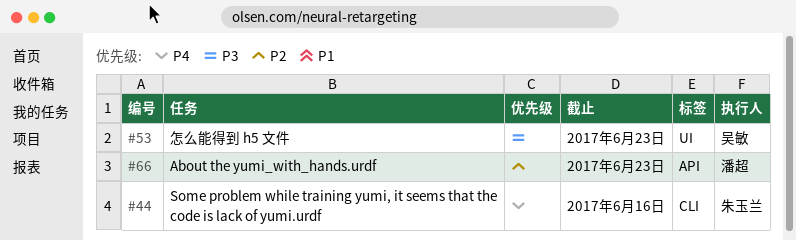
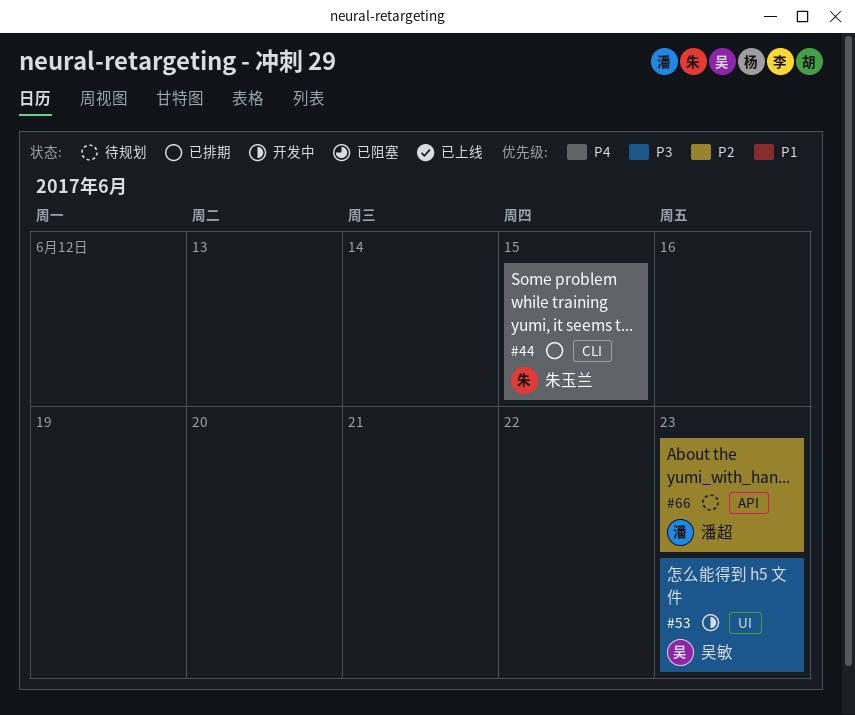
#44, due: Jun 16 -> Jun 15

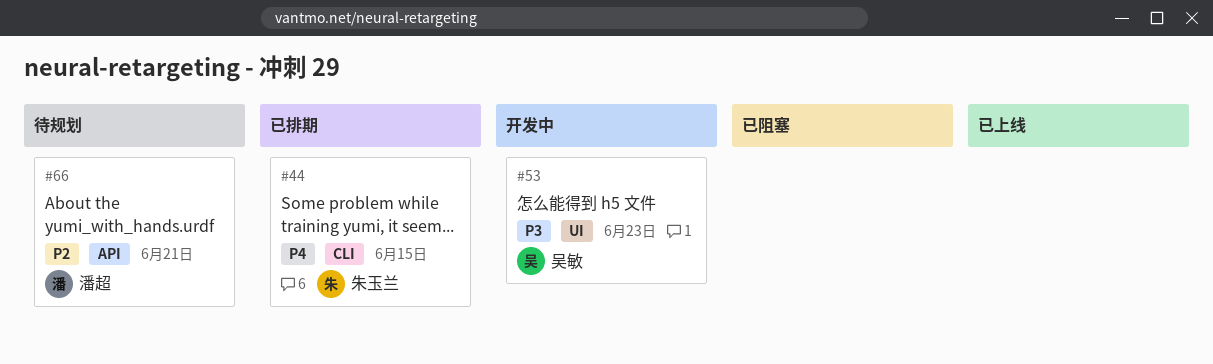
#66, due: Jun 23 -> Jun 21

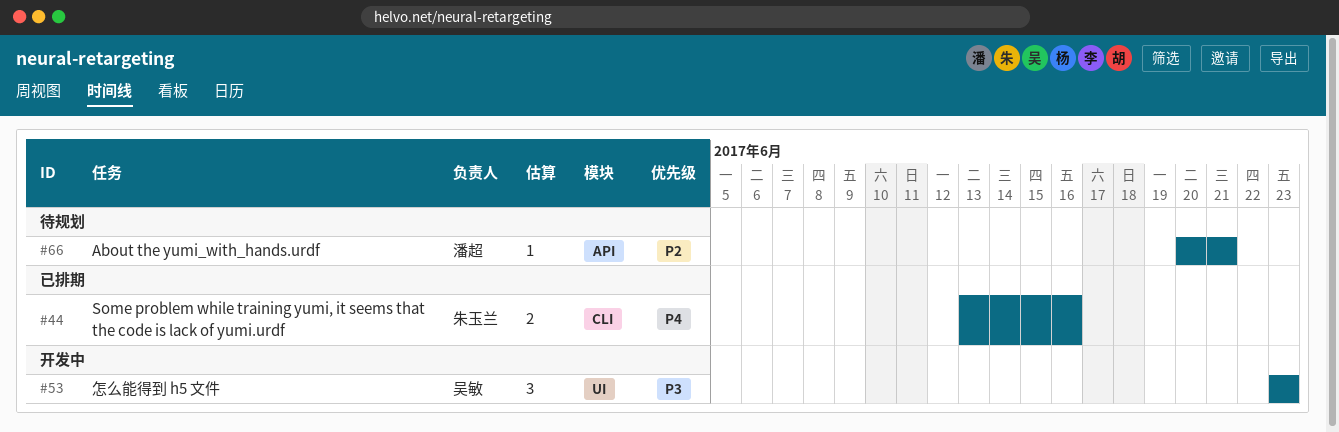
#44, due: Jun 15 -> Jun 16

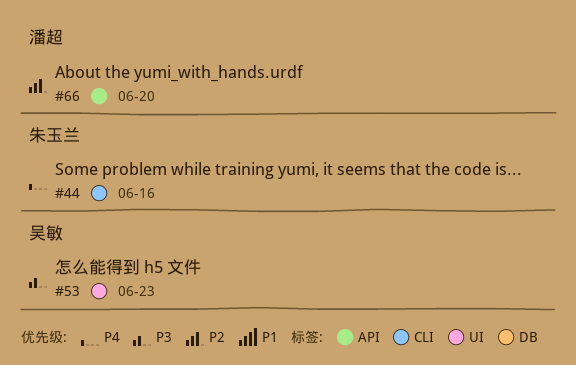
#66, due: Jun 21 -> Jun 20

